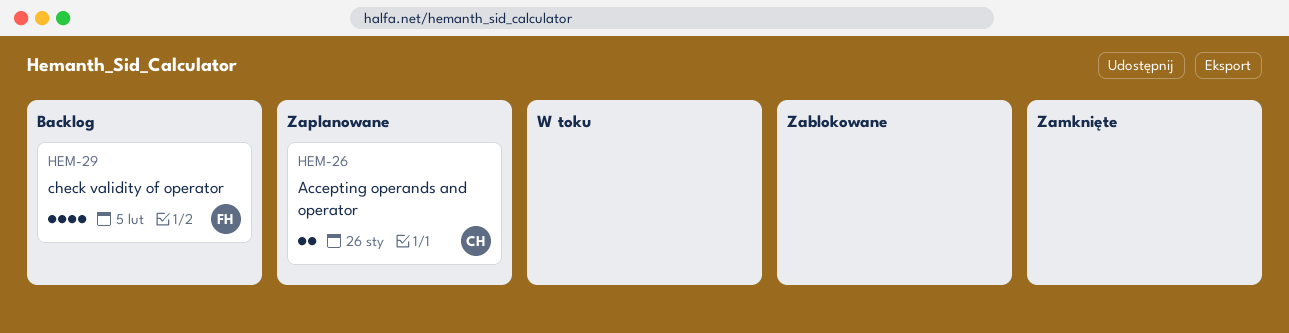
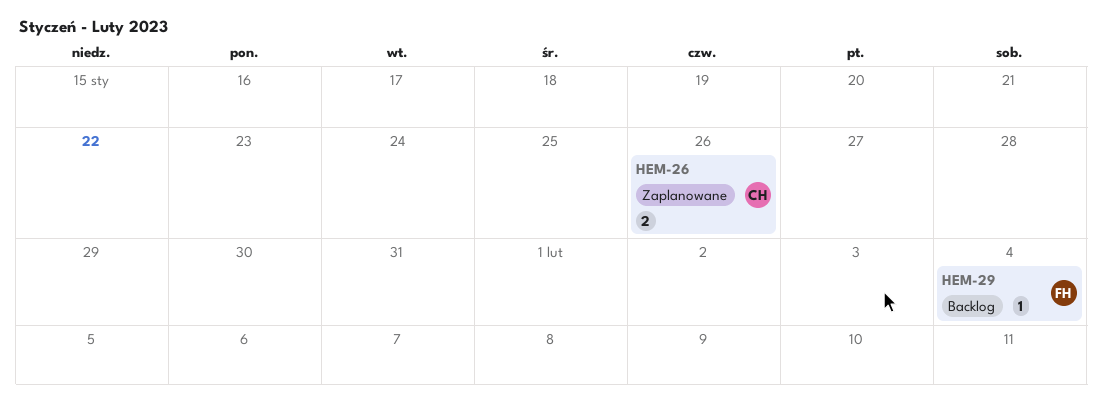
HEM-29, estimate: 4 -> 1
HEM-29, due: Feb 5 -> Feb 4

